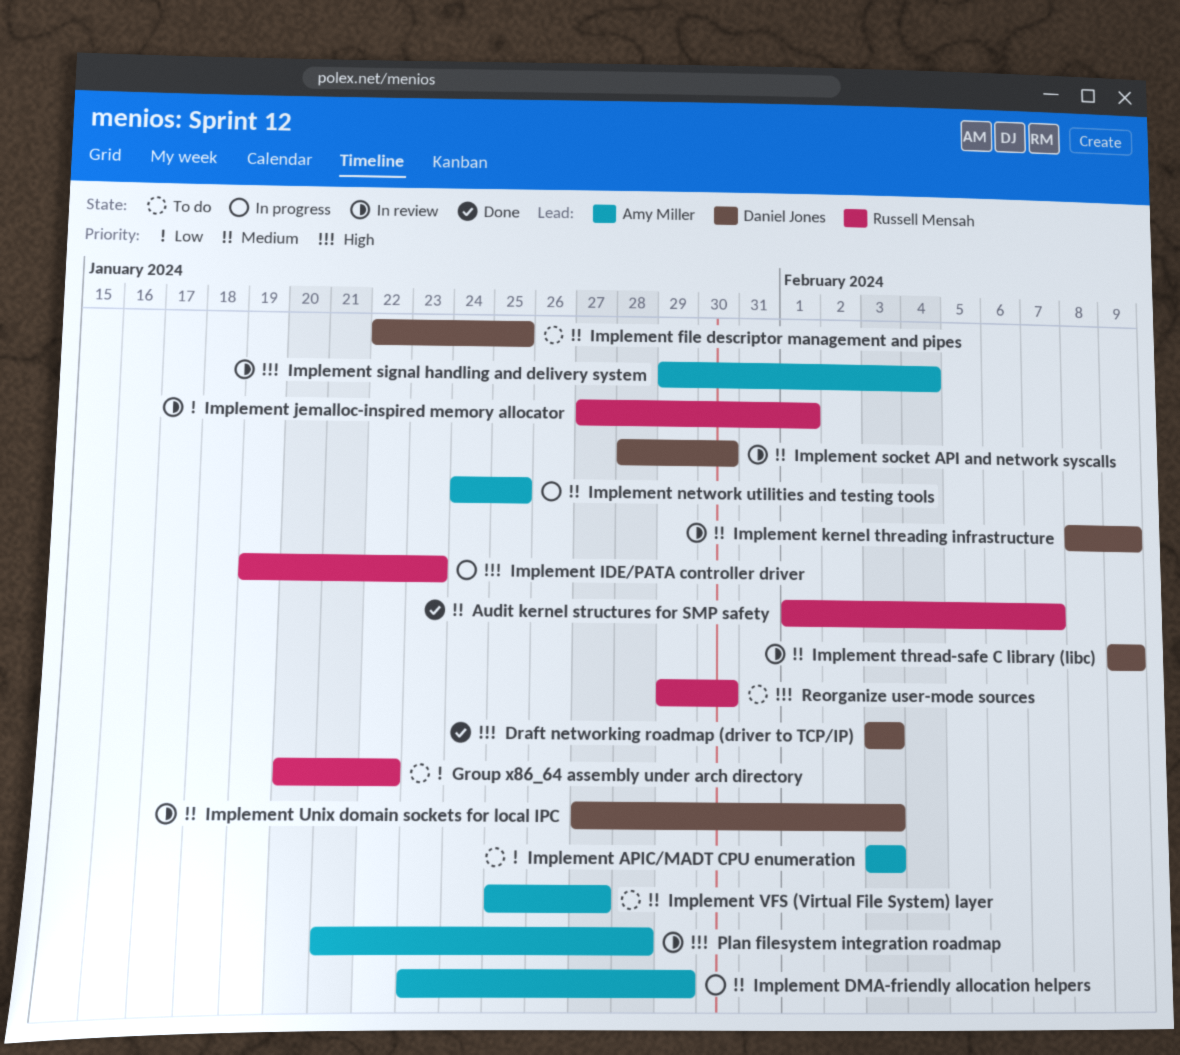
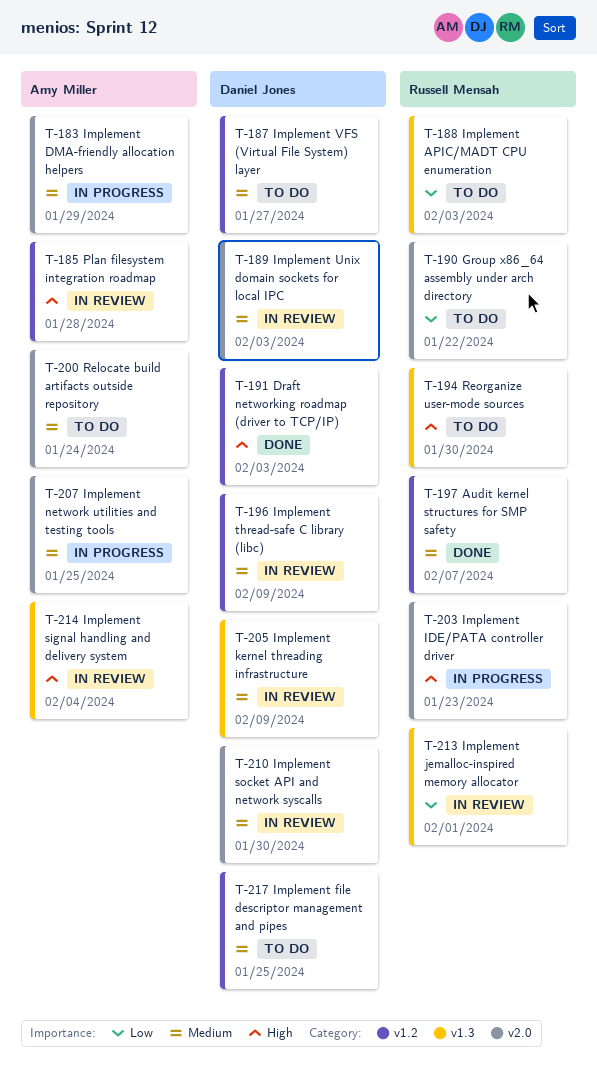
Implement APIC/MADT CPU enumeration, owner: Amy Miller -> Russell Mensah
Implement VFS (Virtual File System) layer, owner: Amy Miller -> Daniel Jones
Relocate build artifacts outside repository: none -> present

